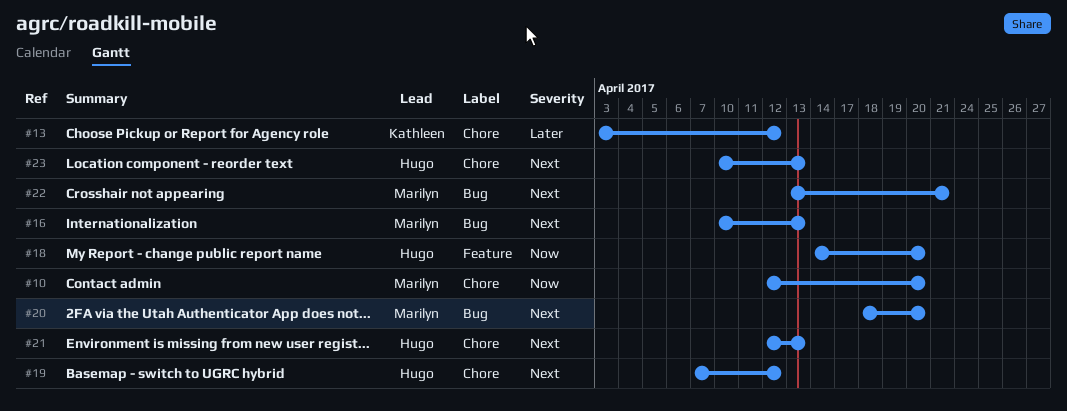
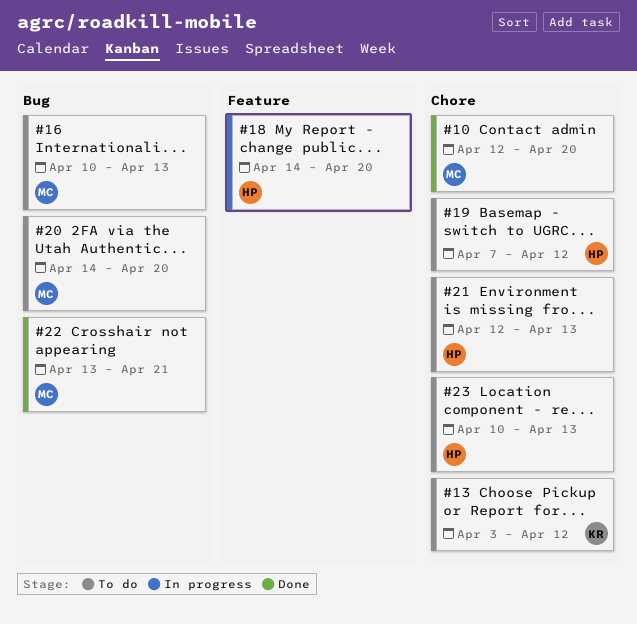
#20, start: Apr 18 -> Apr 14

